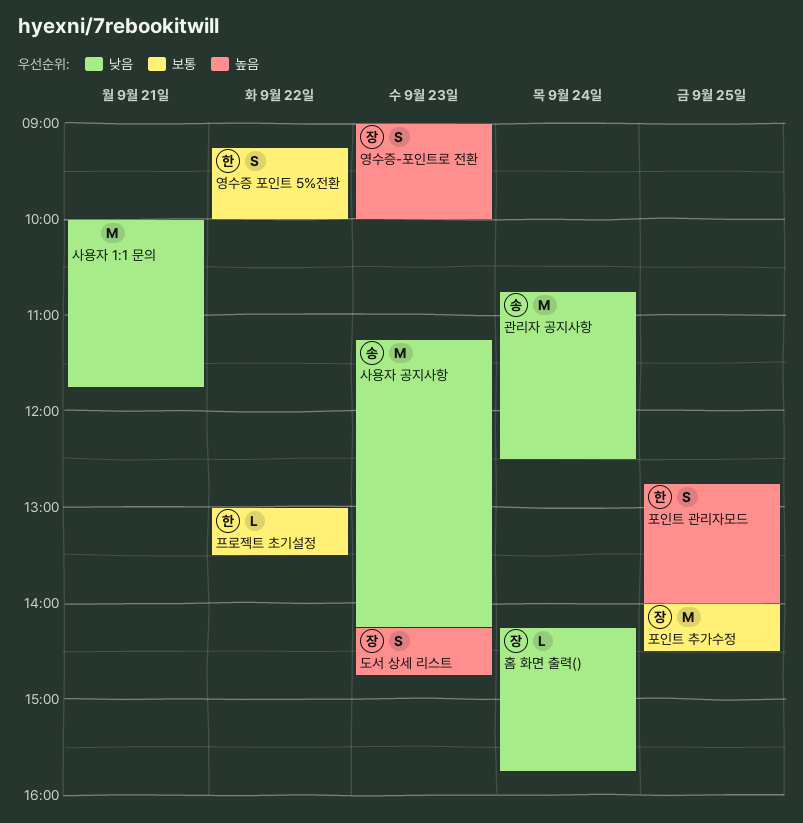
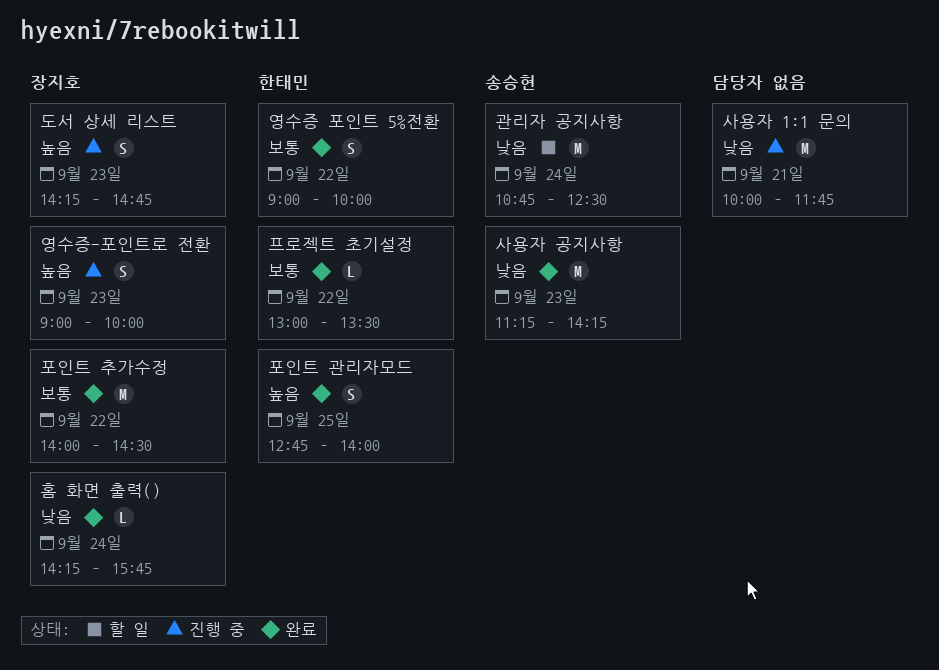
영수증 포인트 5%전환, begins: 09:15 -> 09:00
포인트 추가수정, day: Sep 25 -> Sep 22

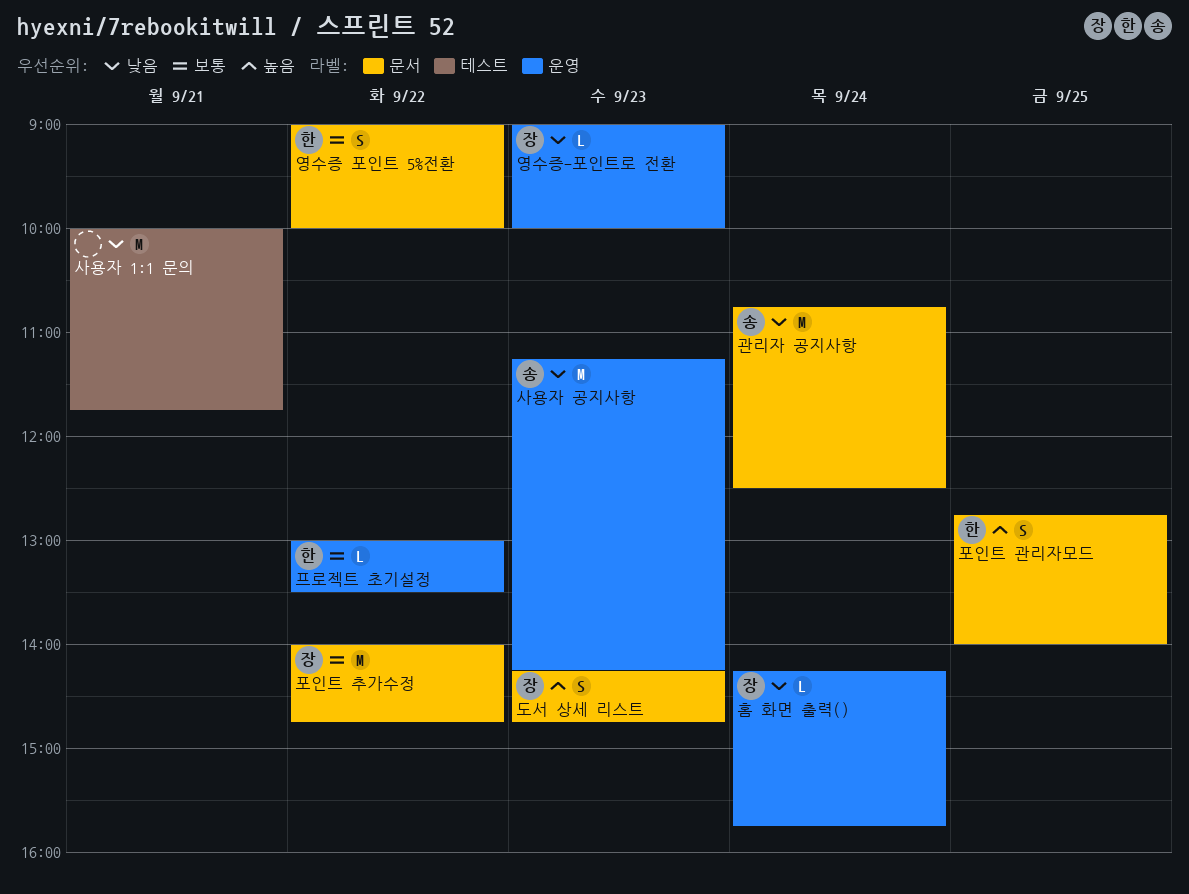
영수증-포인트로 전환, priority: 높음 -> 낮음
영수증-포인트로 전환, estimate: S -> L
포인트 추가수정, ends: 14:30 -> 14:45

